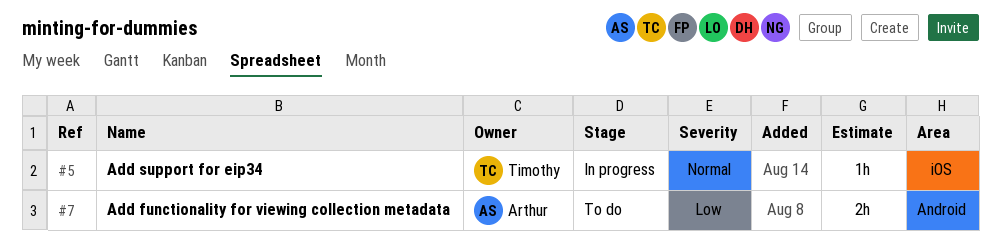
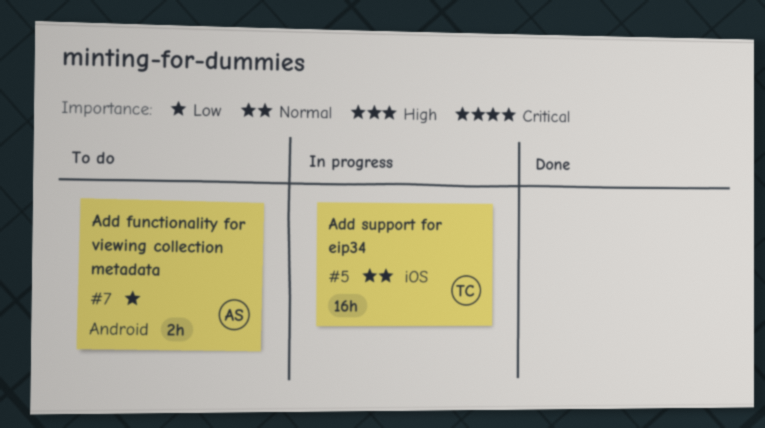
#5, estimate: 1h -> 16h

